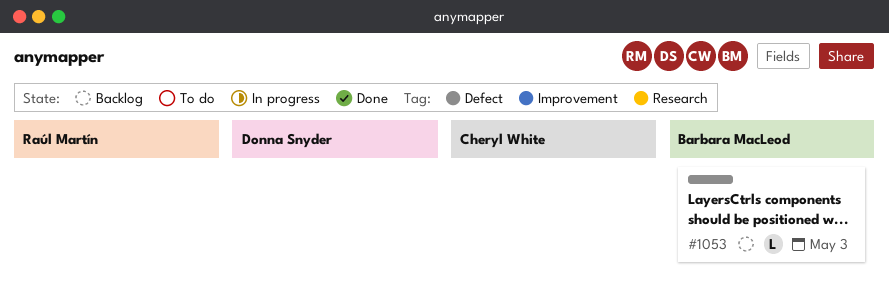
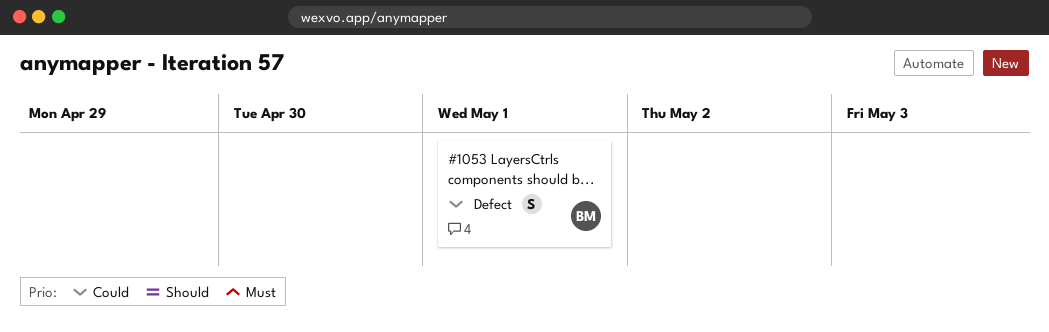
#1053, estimate: L -> S
#1053, due: May 3 -> May 1

